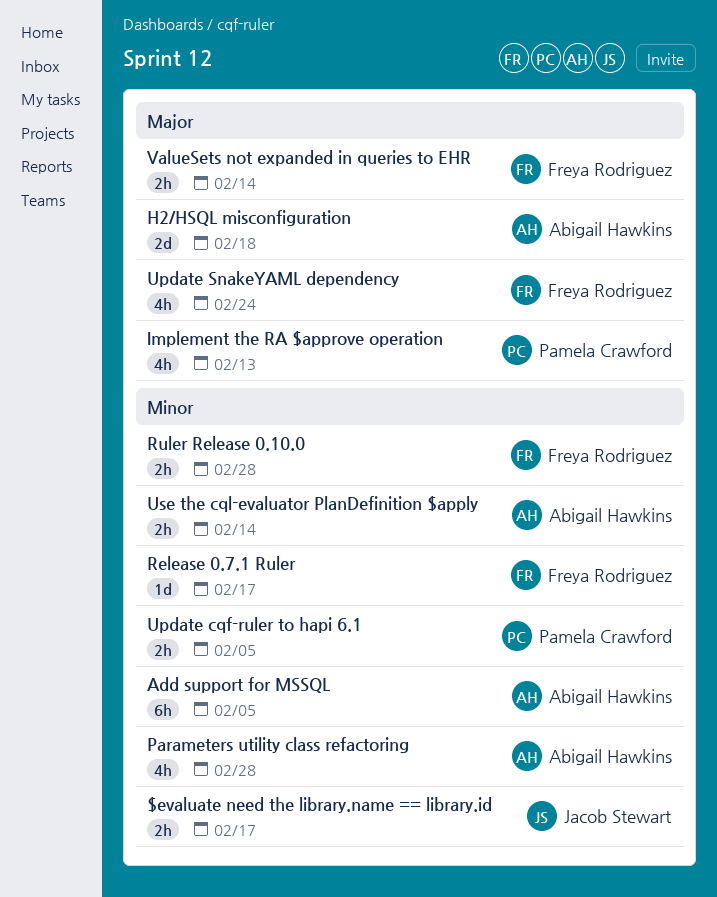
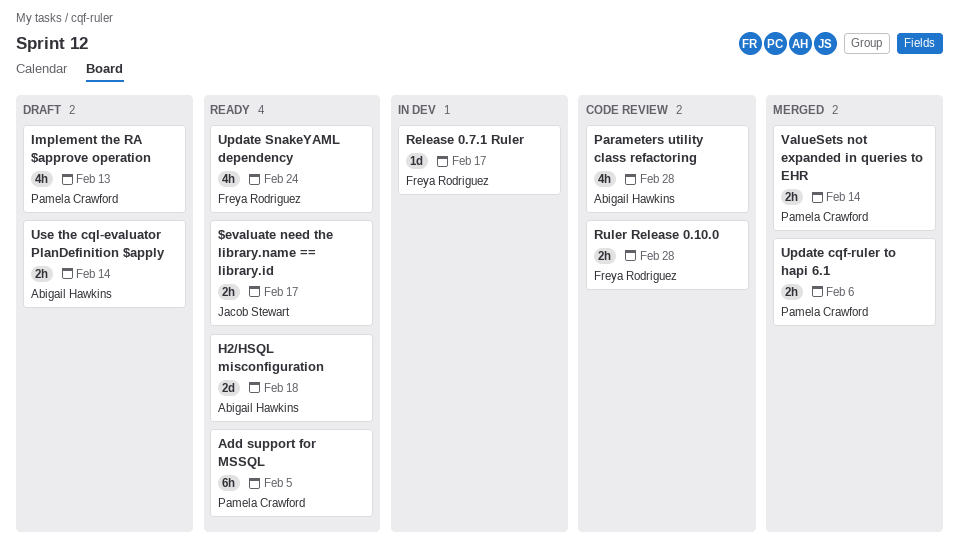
Add support for MSSQL, owner: Abigail Hawkins -> Pamela Crawford
Update cqf-ruler to hapi 6.1, due: Feb 5 -> Feb 6
ValueSets not expanded in queries to EHR, owner: Freya Rodriguez -> Pamela Crawford

